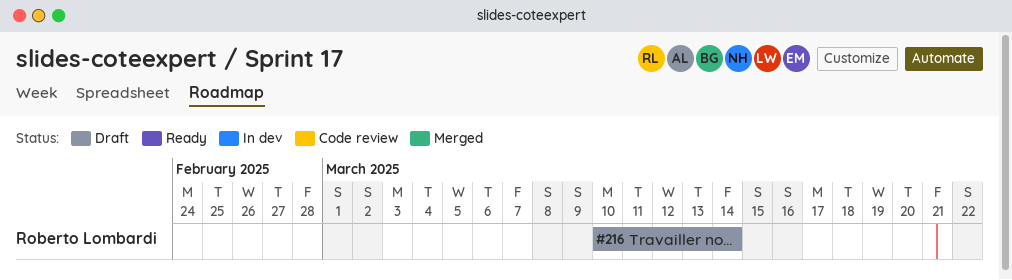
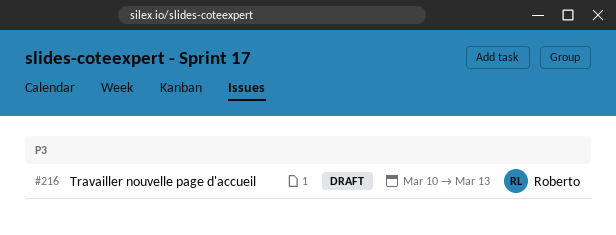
#216, due: Mar 14 -> Mar 13

